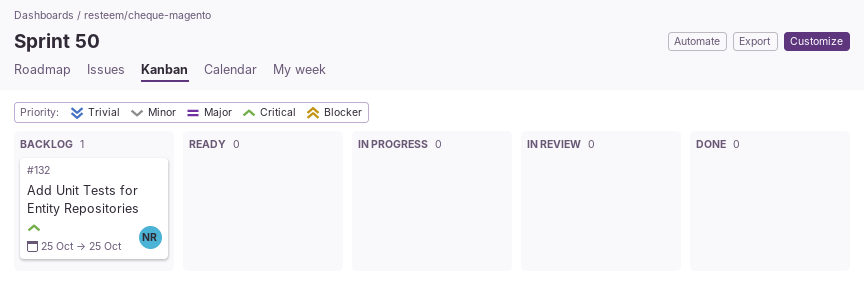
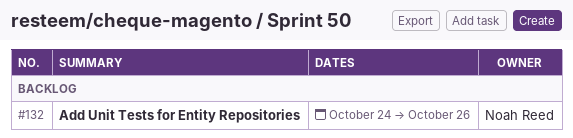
#132, start: Oct 25 -> Oct 24
#132, due: Oct 25 -> Oct 26

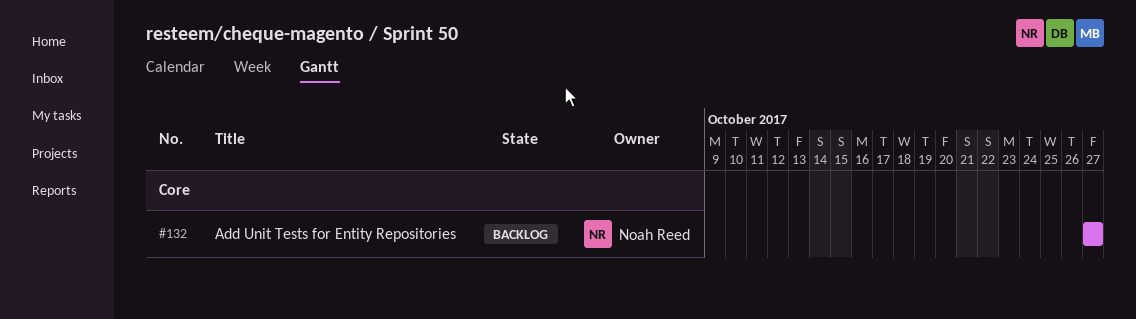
#132, start: Oct 24 -> Oct 27
#132, due: Oct 26 -> Oct 27

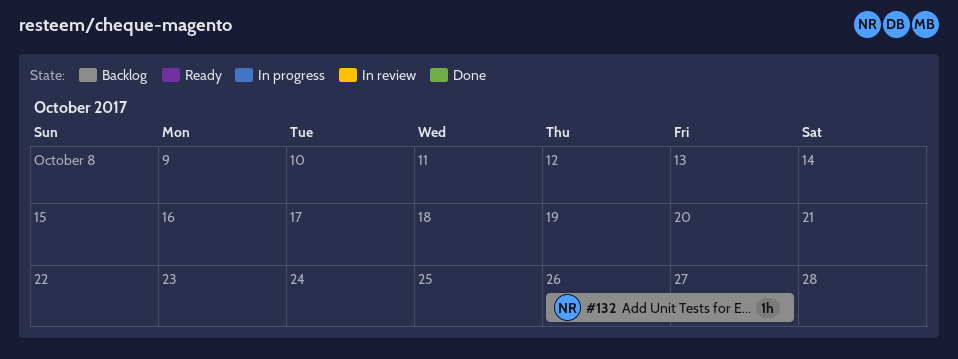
#132, start: Oct 27 -> Oct 26

